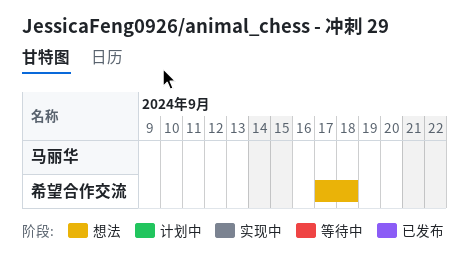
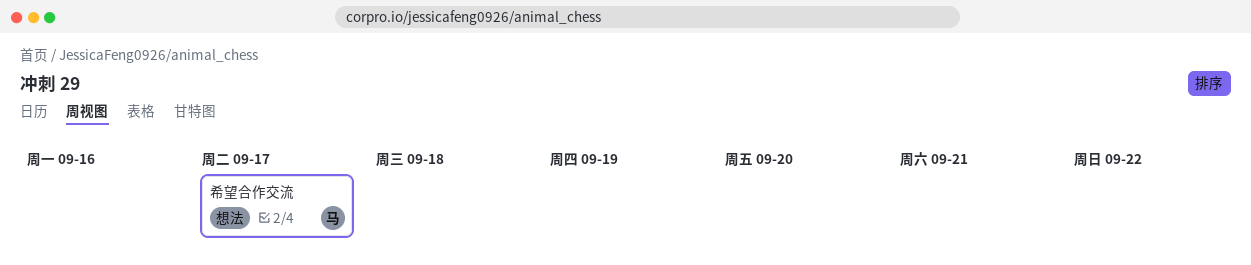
希望合作交流, due: Sep 18 -> Sep 17

